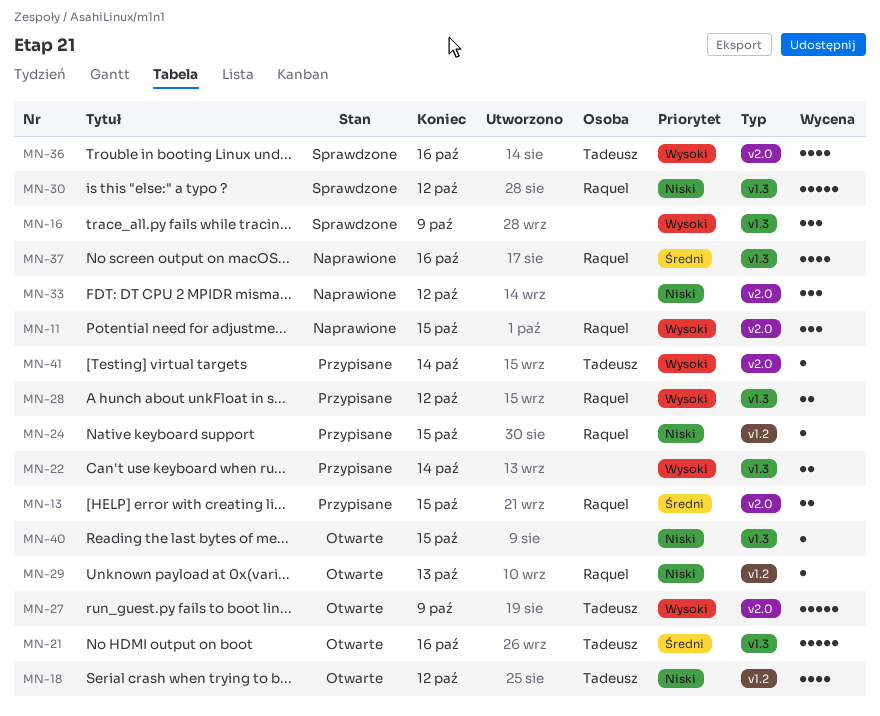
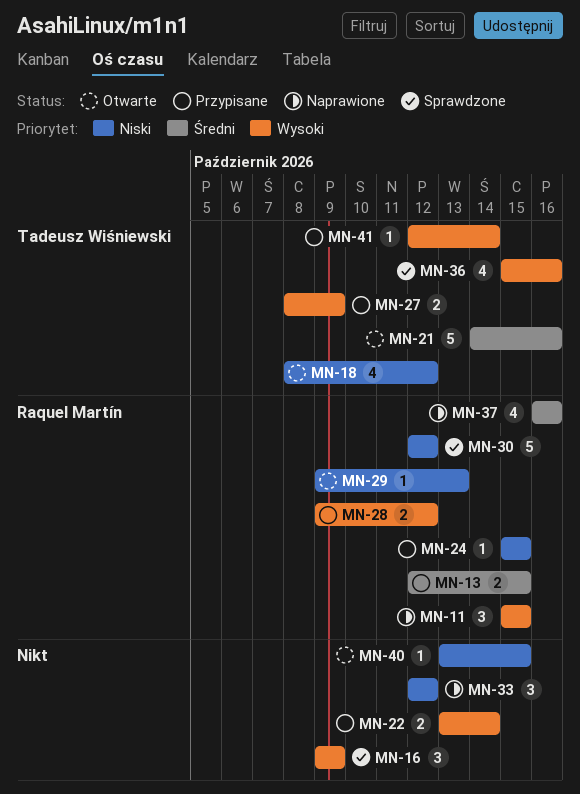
MN-27, status: Otwarte -> Przypisane
MN-27, estimate: 5 -> 2

